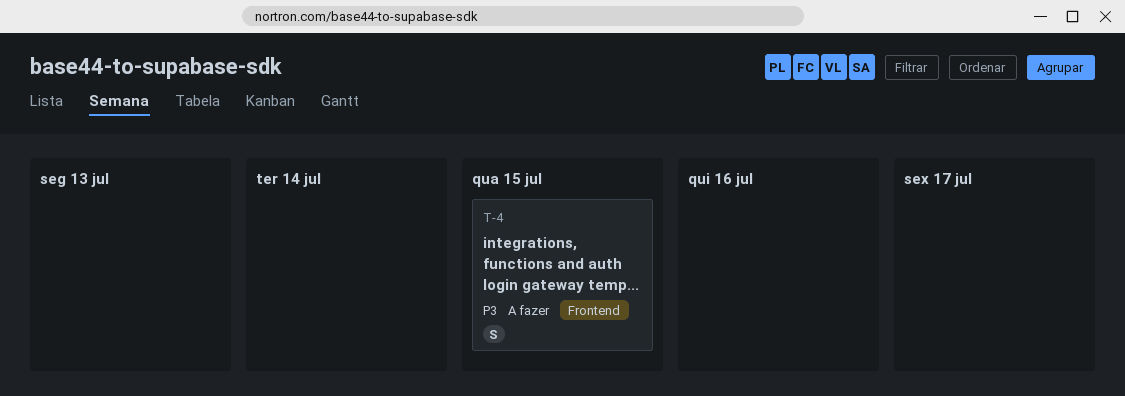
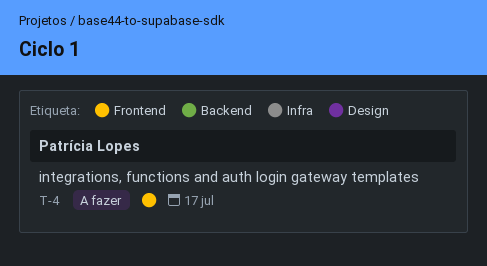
T-4, due: Jul 15 -> Jul 17

